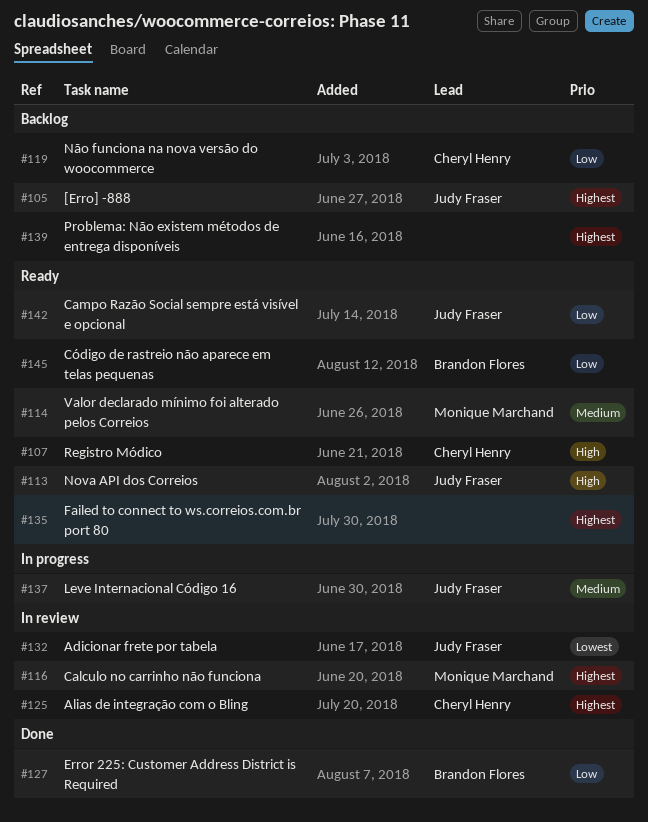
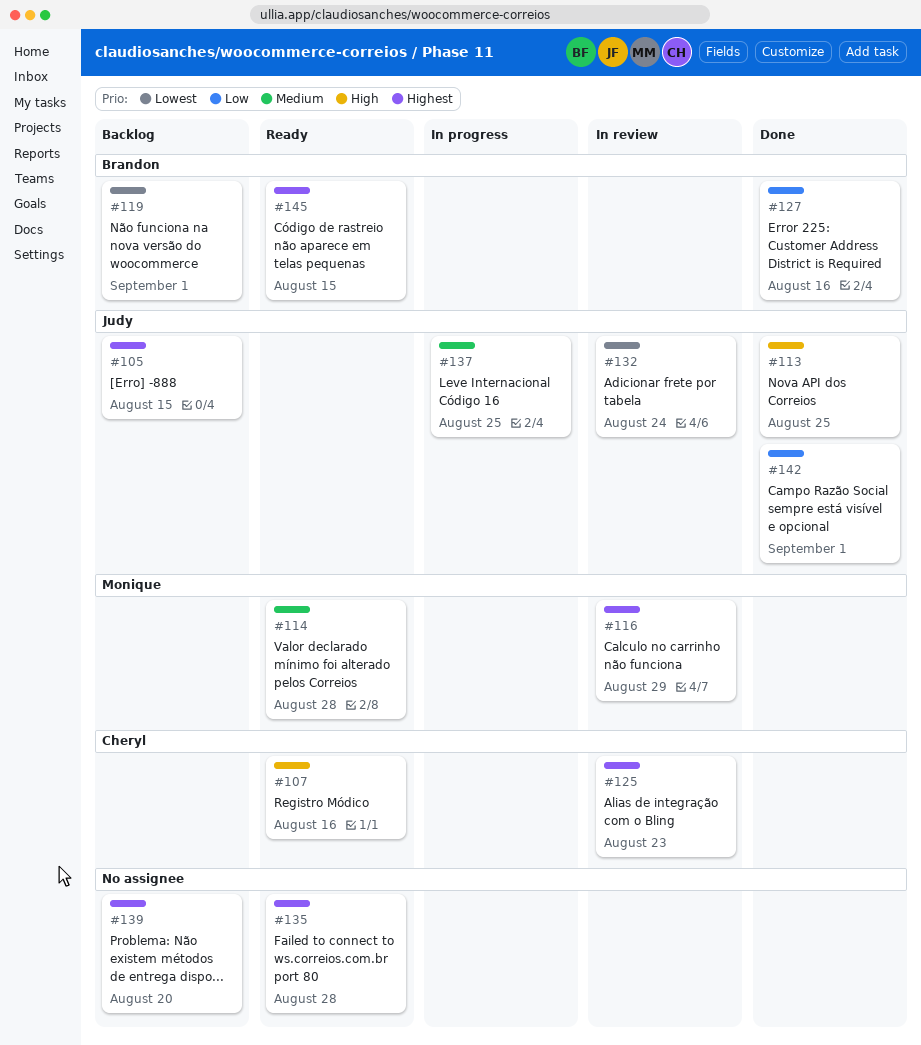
#113, status: Ready -> Done
#119, owner: Cheryl Henry -> Brandon Flores
#119, priority: Low -> Lowest
#142, status: Ready -> Done
#145, priority: Low -> Highest

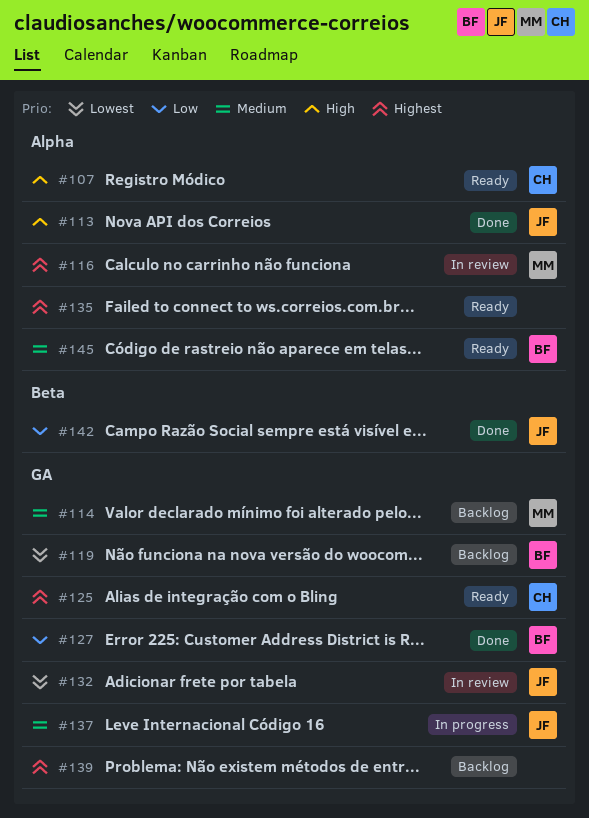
#105: present -> none
#114, status: Ready -> Backlog
#125, status: In review -> Ready
#145, priority: Highest -> Medium

